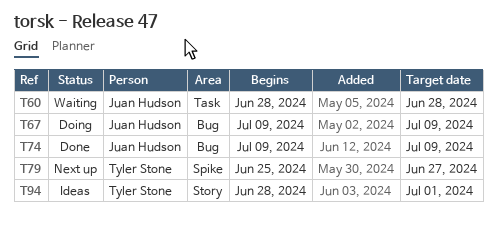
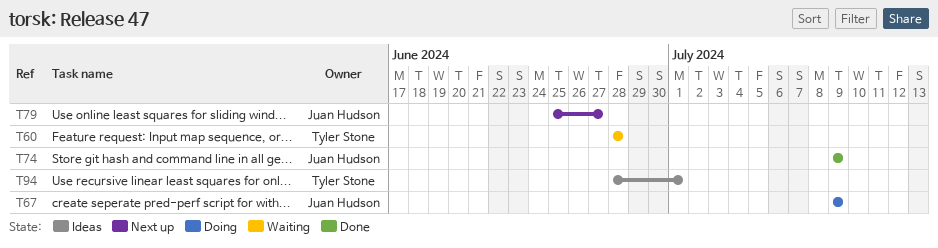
T60, owner: Juan Hudson -> Tyler Stone
T79, owner: Tyler Stone -> Juan Hudson

